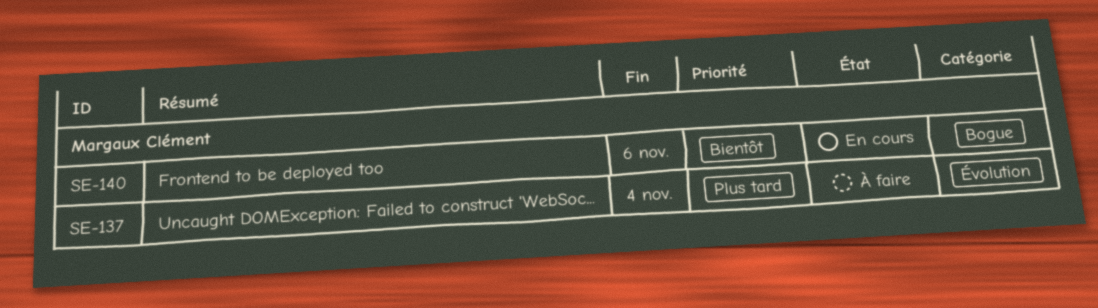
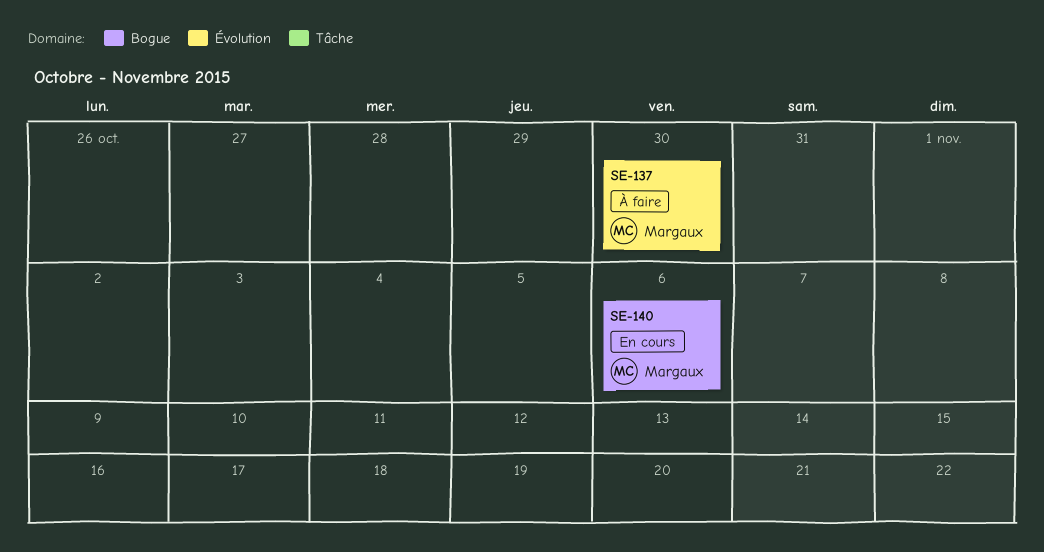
SE-137, due: Nov 4 -> Oct 30

